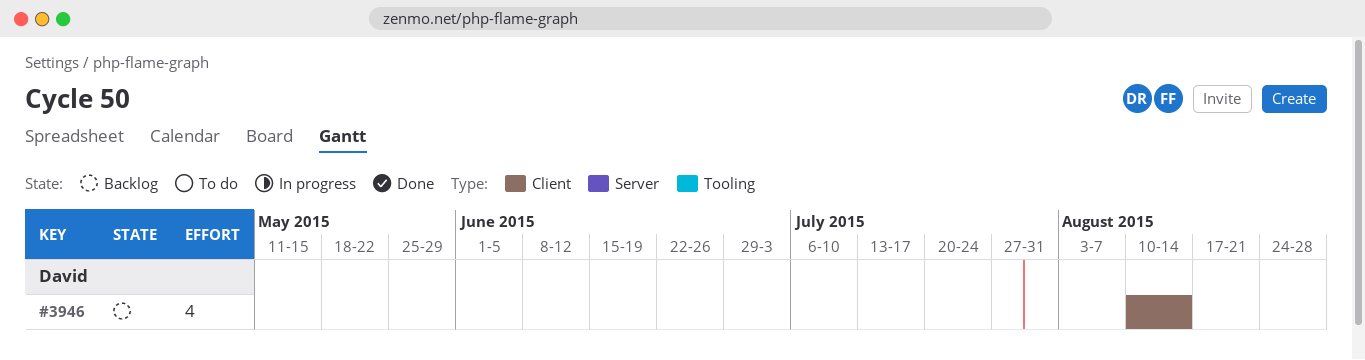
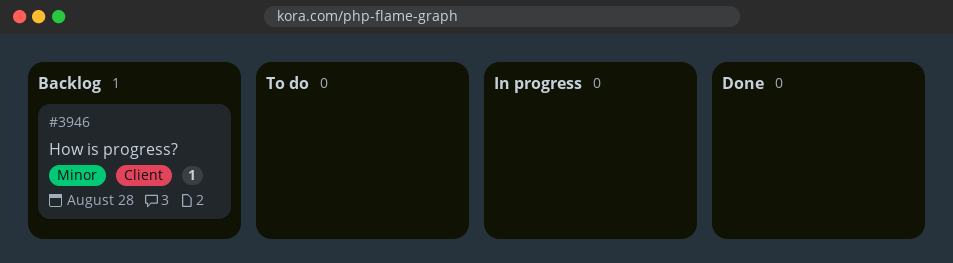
#3946, estimate: 4 -> 1
#3946, due: Aug 14 -> Aug 28

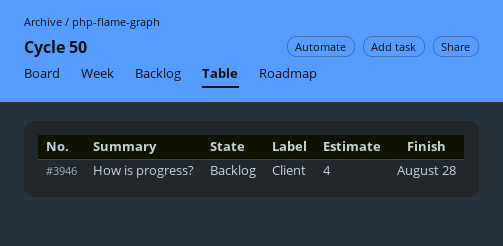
#3946, estimate: 1 -> 4

